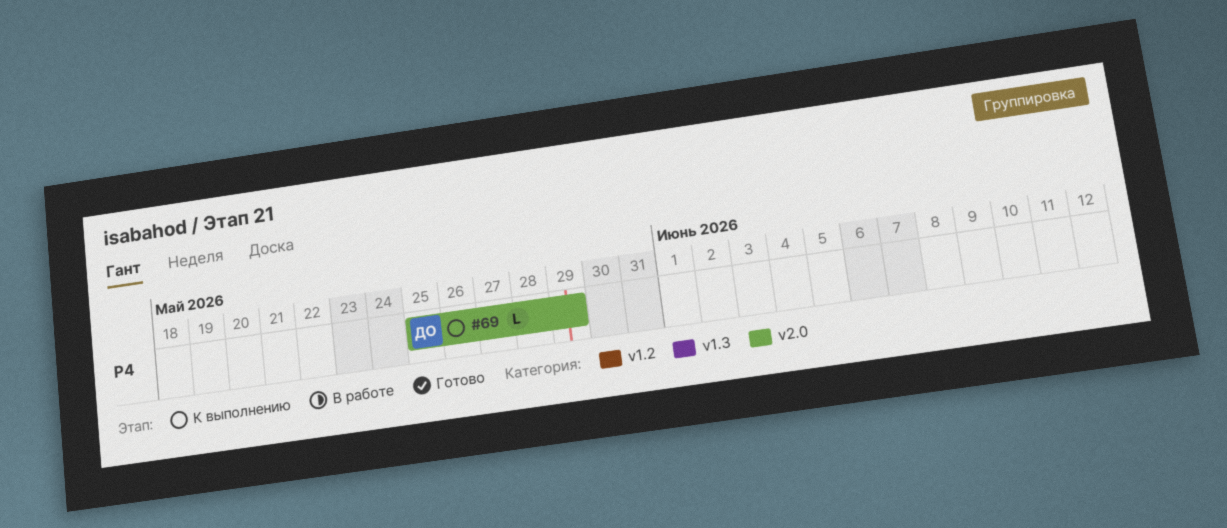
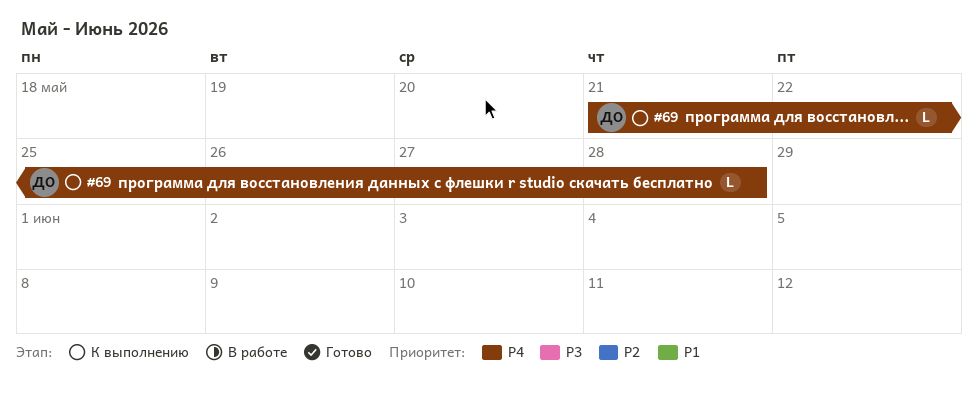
#69, start: May 25 -> May 21
#69, due: May 29 -> May 28

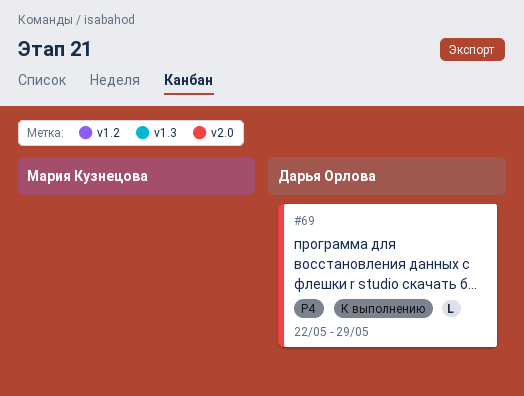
#69, start: May 21 -> May 22
#69, due: May 28 -> May 29

